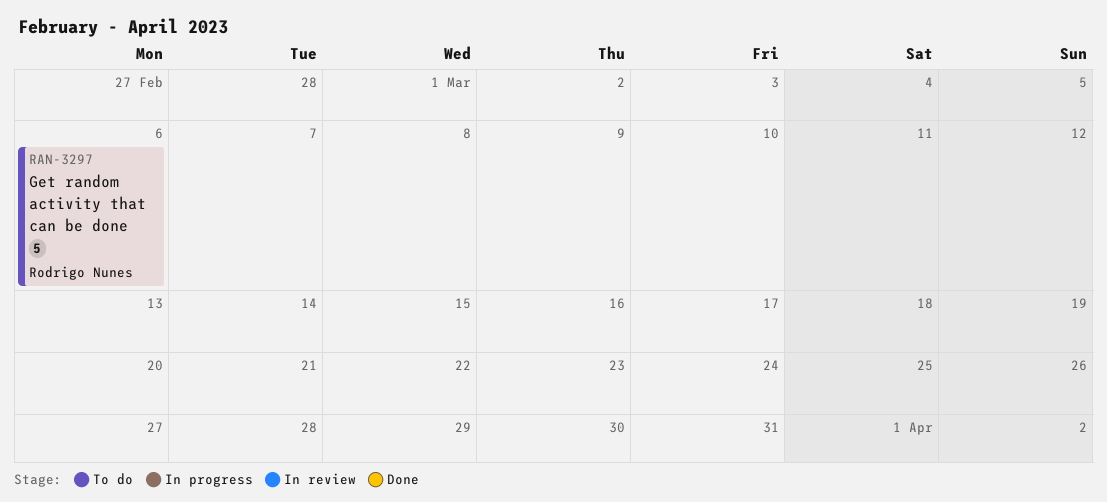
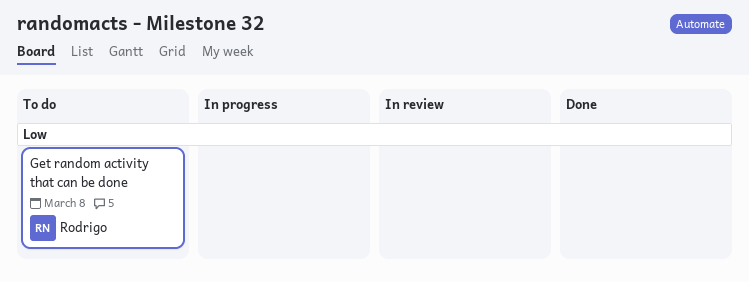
Get random activity that can be done, due: Mar 6 -> Mar 8

